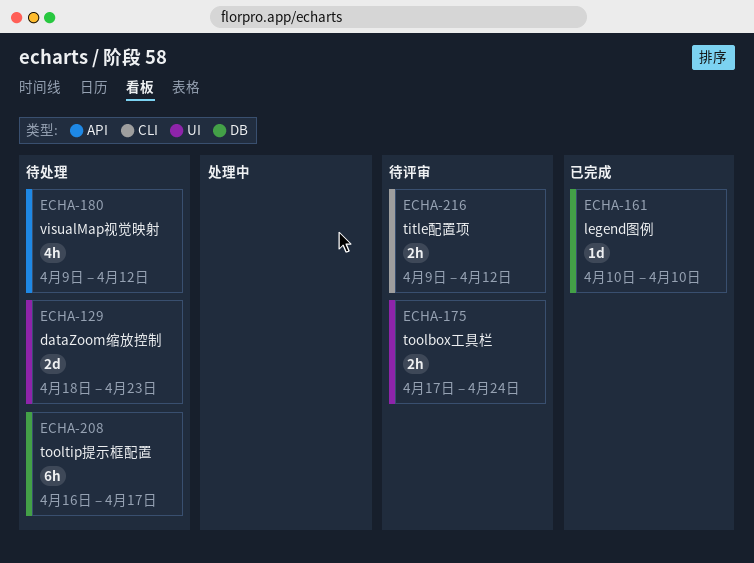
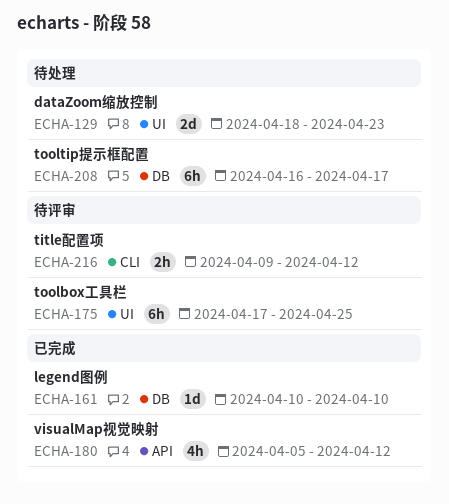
ECHA-175, estimate: 2h -> 6h
ECHA-175, due: Apr 24 -> Apr 25
ECHA-180, status: 待处理 -> 已完成
ECHA-180, start: Apr 9 -> Apr 5

